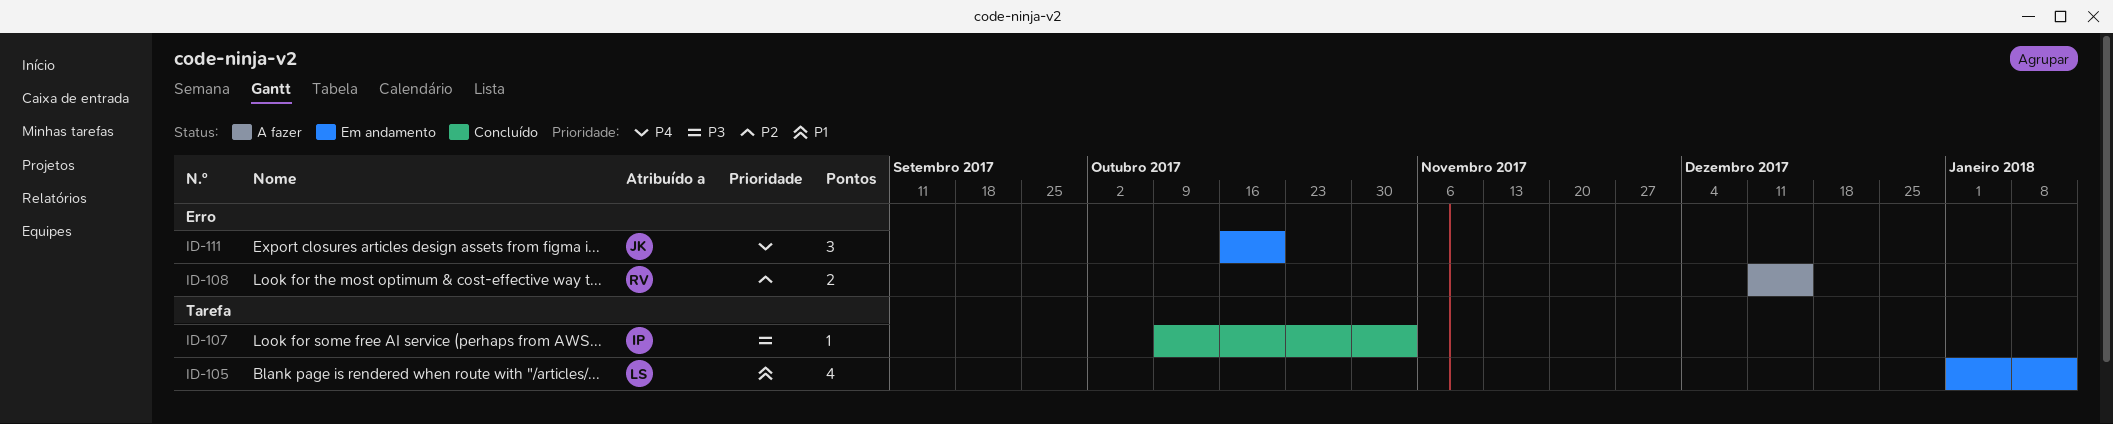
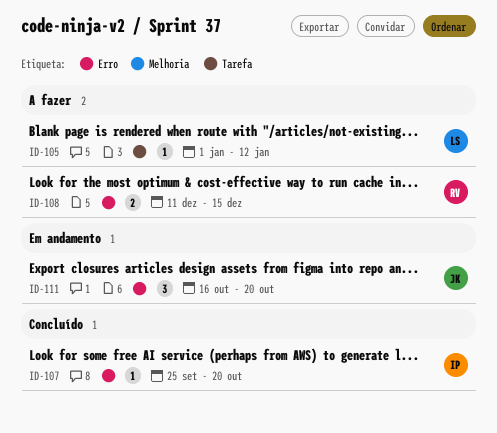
ID-105, status: Em andamento -> A fazer
ID-105, estimate: 4 -> 1
ID-107, label: Tarefa -> Erro
ID-107, start: Oct 9 -> Sep 25
ID-107, due: Nov 3 -> Oct 20

